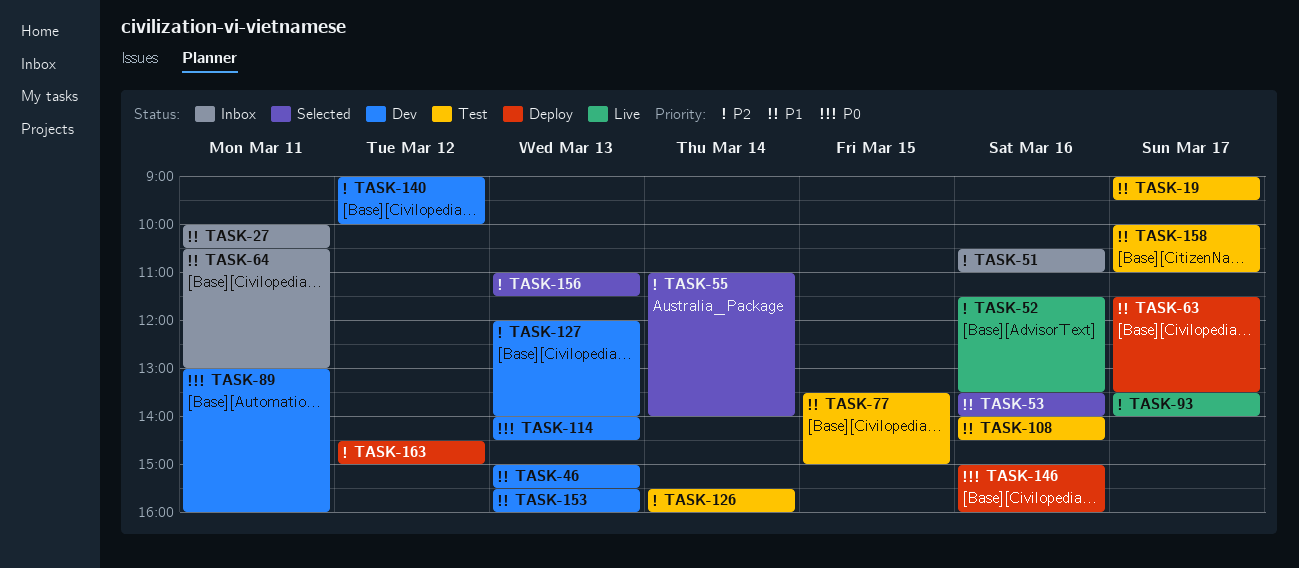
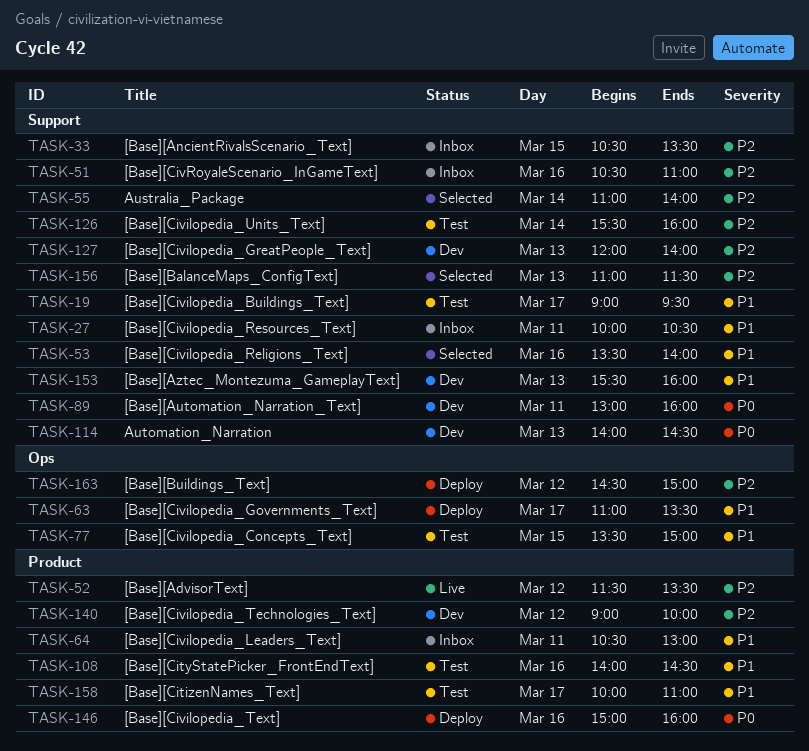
TASK-33: none -> present
TASK-46: present -> none
TASK-52, day: Mar 16 -> Mar 12
TASK-63, begins: 11:30 -> 11:00
TASK-93: present -> none

